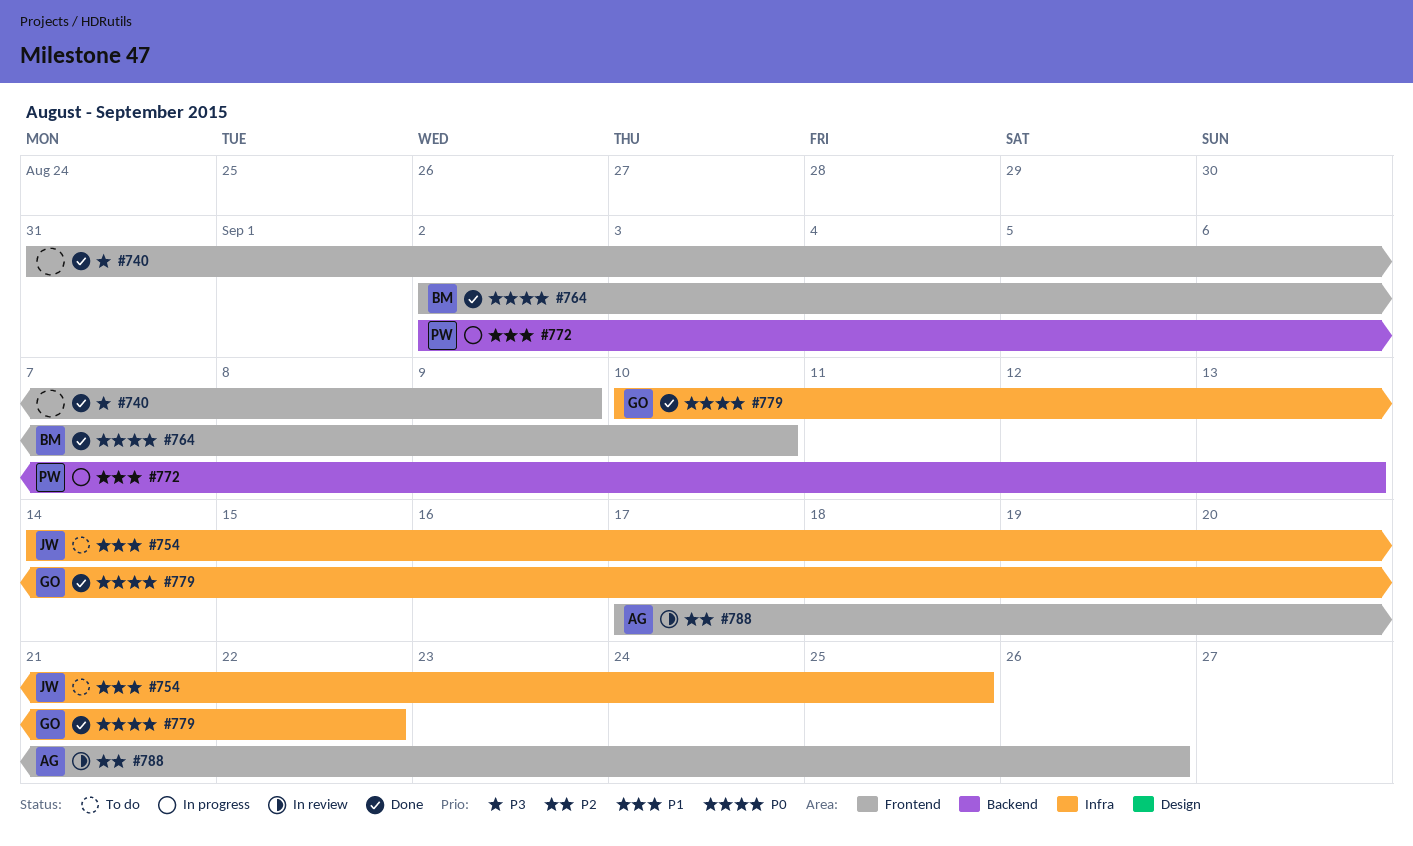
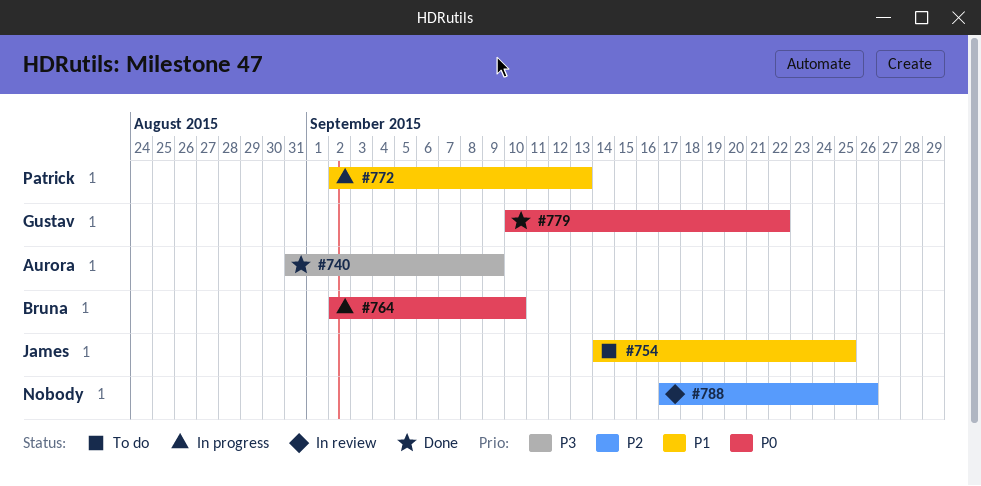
#740, owner: none -> Aurora
#764, status: Done -> In progress
#788, owner: Aurora -> none

